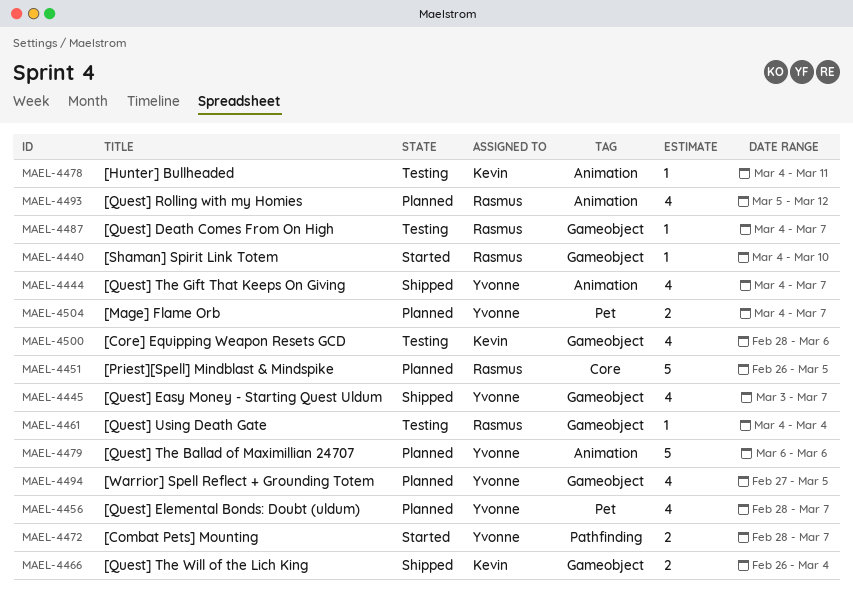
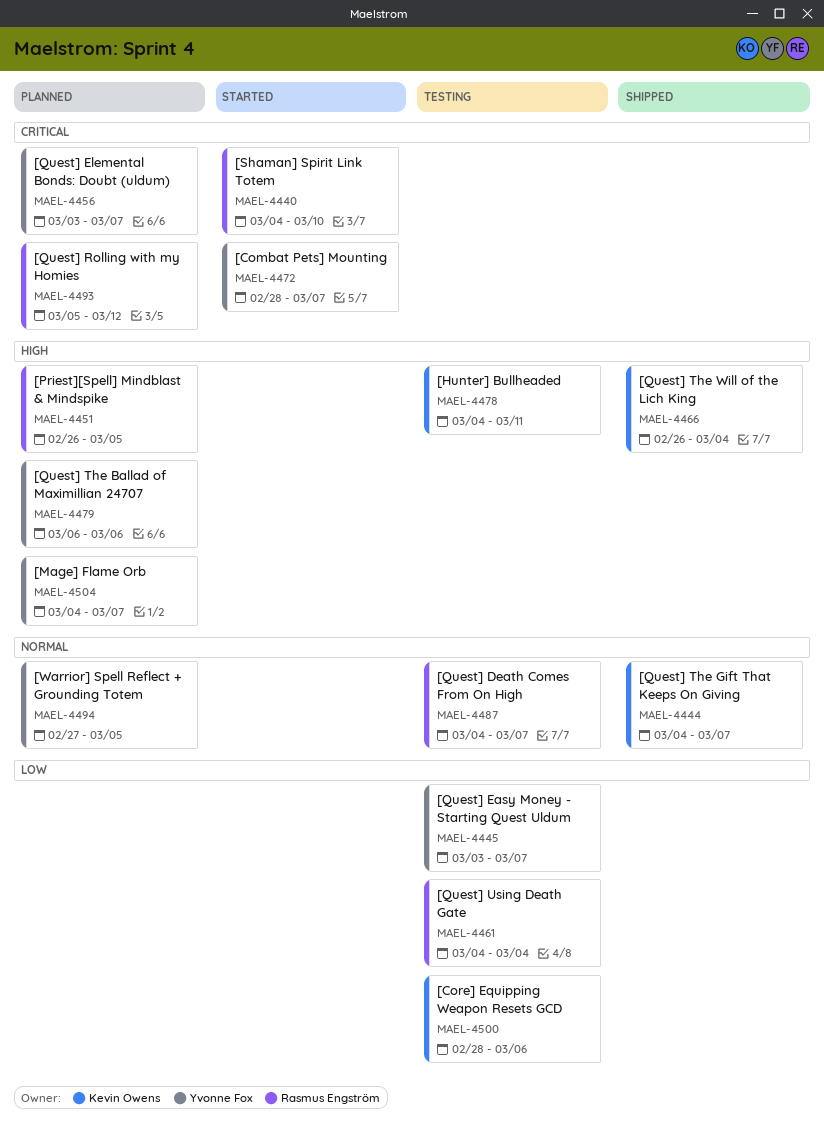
MAEL-4444, owner: Yvonne Fox -> Kevin Owens
MAEL-4445, status: Shipped -> Testing
MAEL-4456, start: Feb 28 -> Mar 3

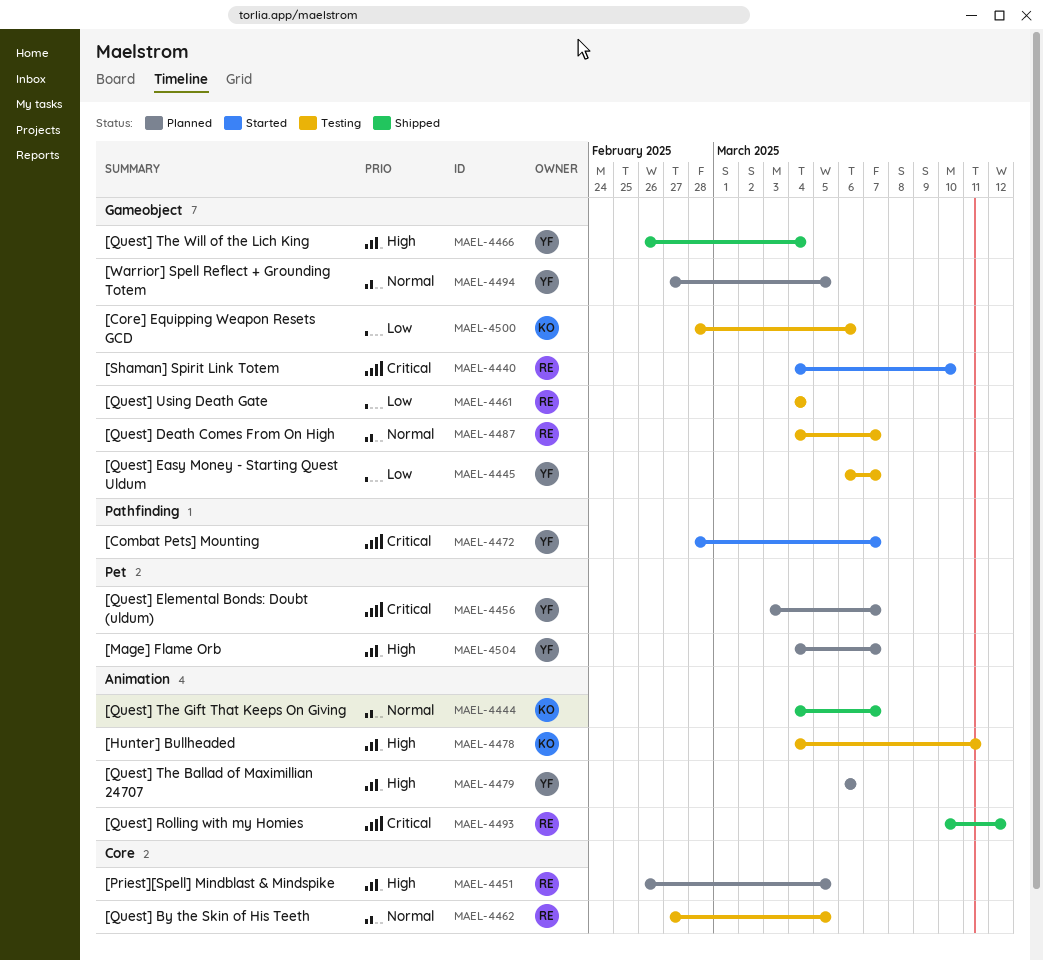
MAEL-4445, start: Mar 3 -> Mar 6
MAEL-4462: none -> present
MAEL-4466, owner: Kevin Owens -> Yvonne Fox
MAEL-4493, status: Planned -> Shipped
MAEL-4493, start: Mar 5 -> Mar 10

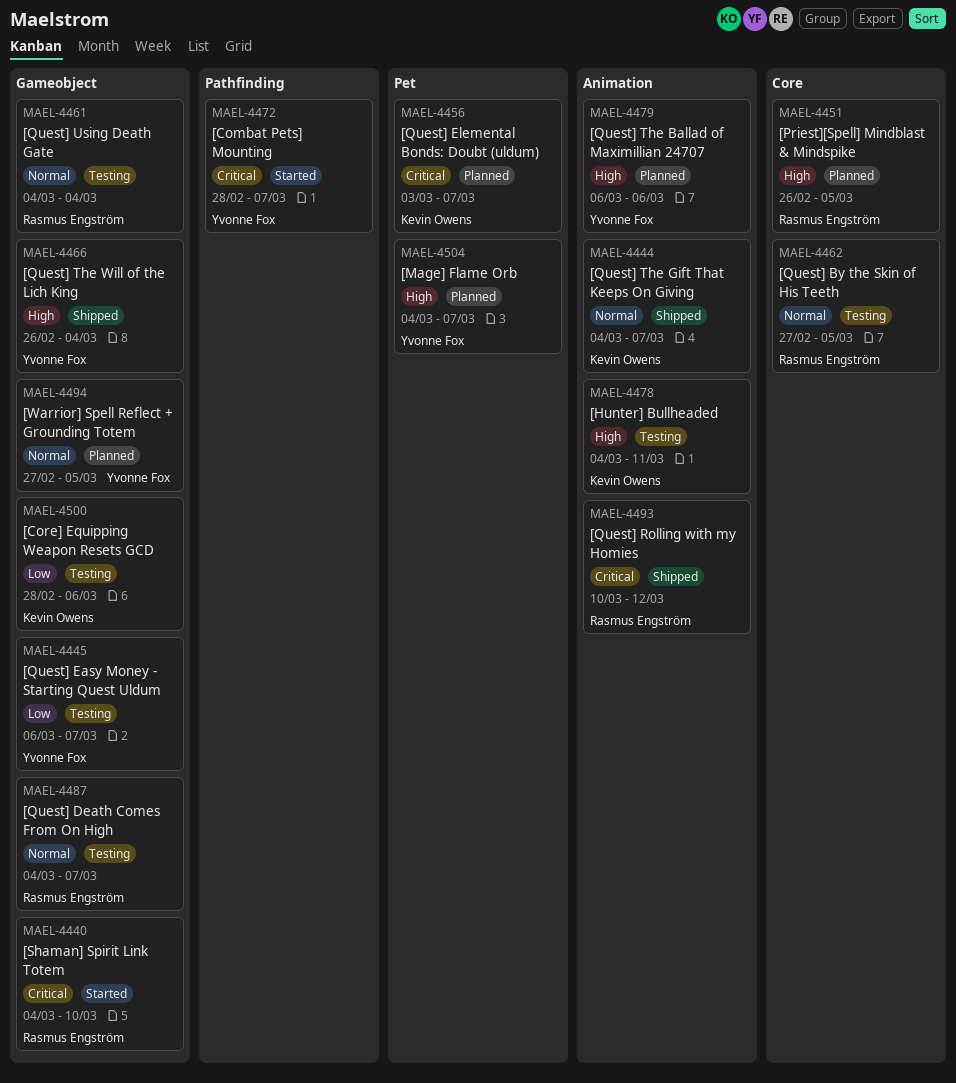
MAEL-4456, owner: Yvonne Fox -> Kevin Owens
MAEL-4461, priority: Low -> Normal

